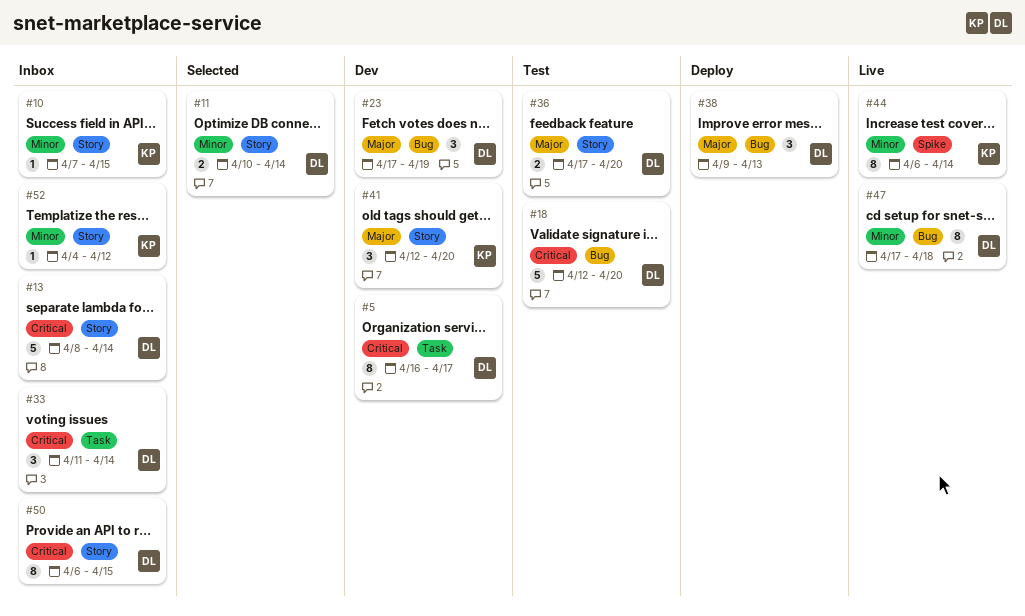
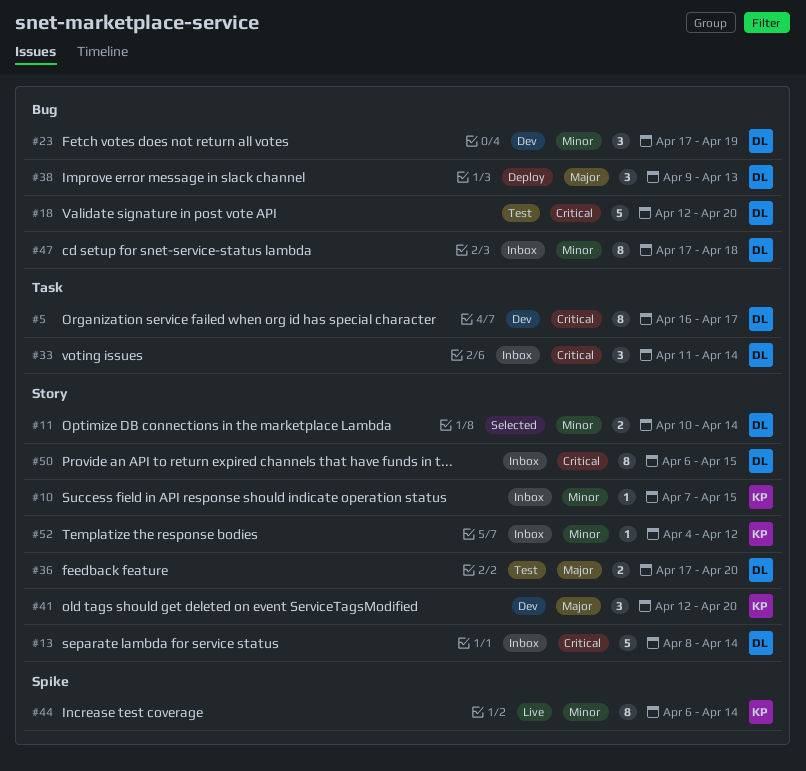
#23, priority: Major -> Minor
#47, status: Live -> Inbox

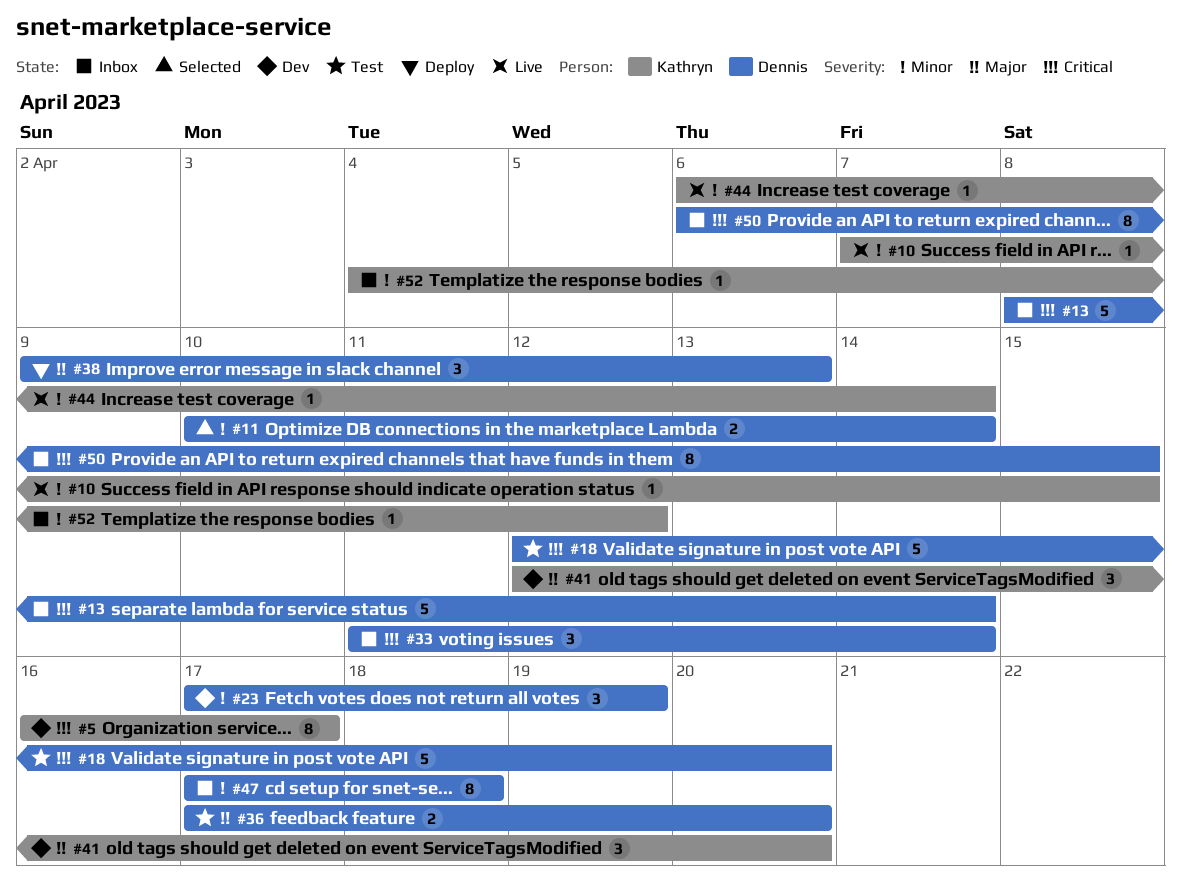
#5, owner: Dennis -> Kathryn
#10, status: Inbox -> Live
#44, estimate: 8 -> 1

